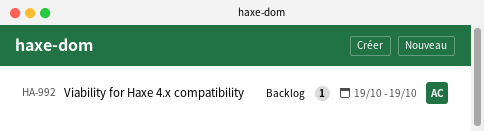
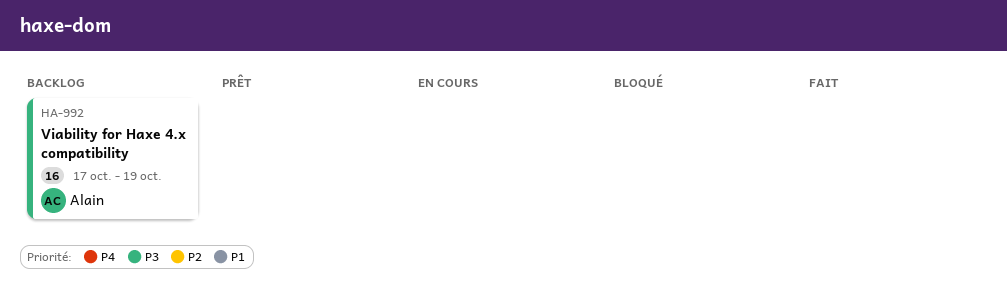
HA-992, estimate: 1 -> 16
HA-992, start: Oct 19 -> Oct 17

